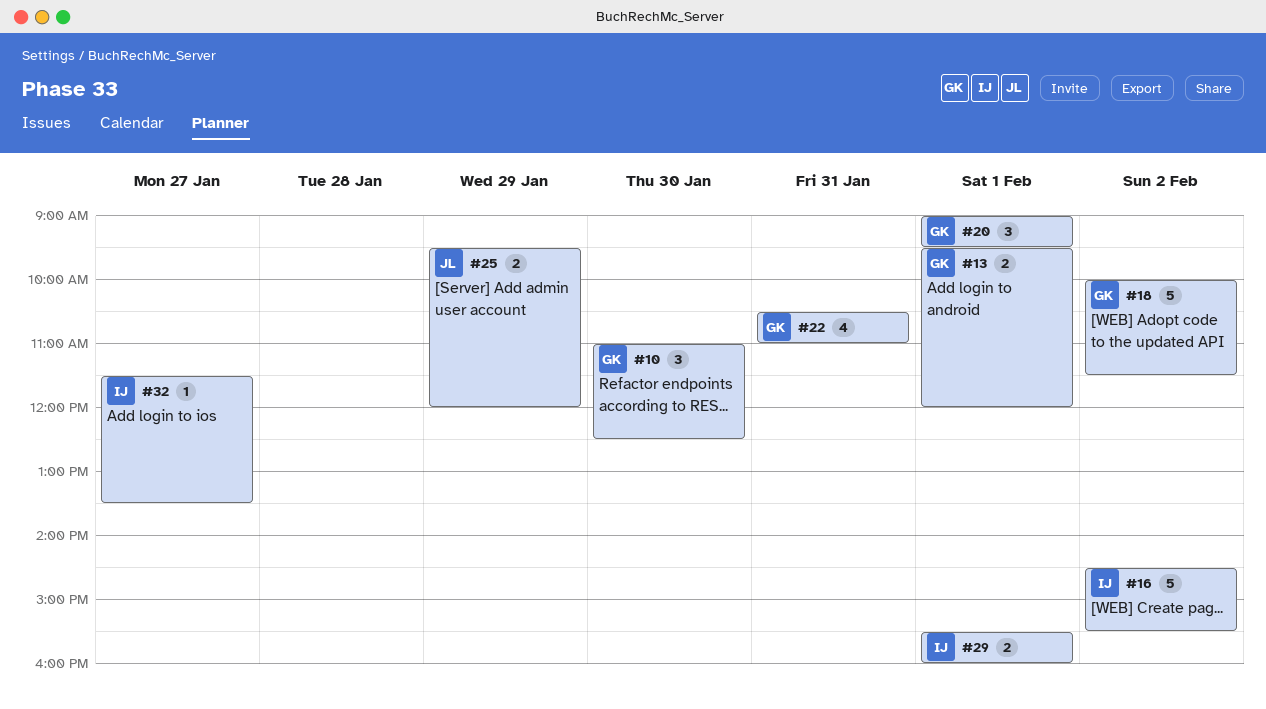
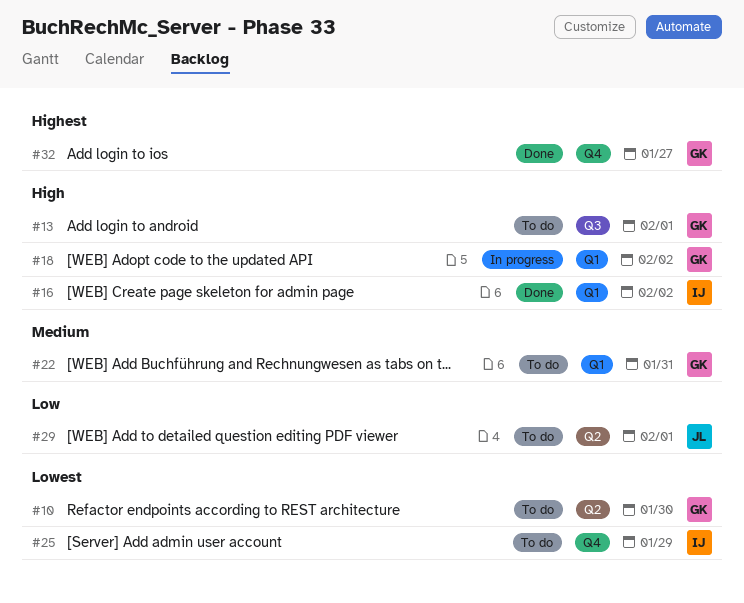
#20: present -> none
#25, owner: JL -> IJ
#29, owner: IJ -> JL
#32, owner: IJ -> GK

